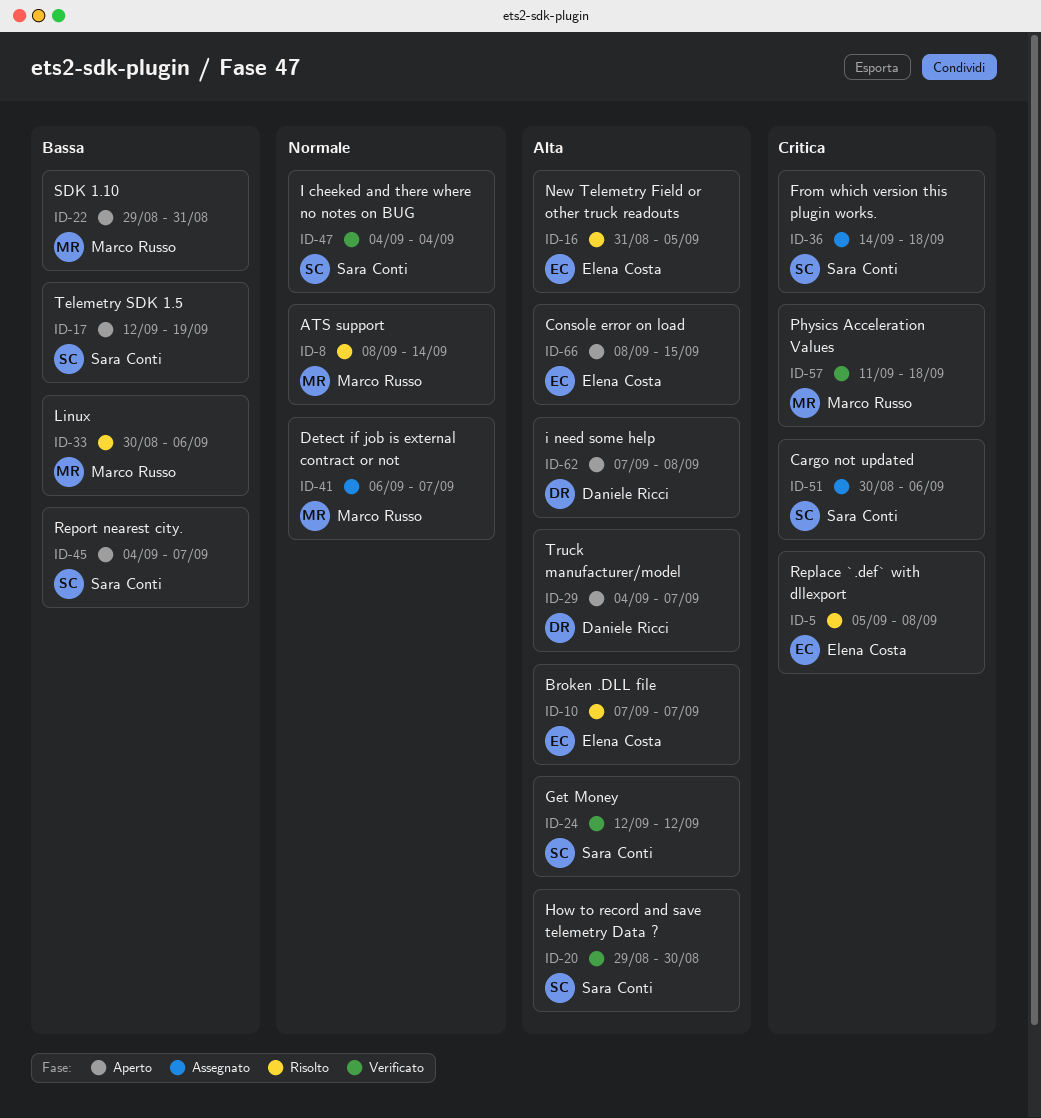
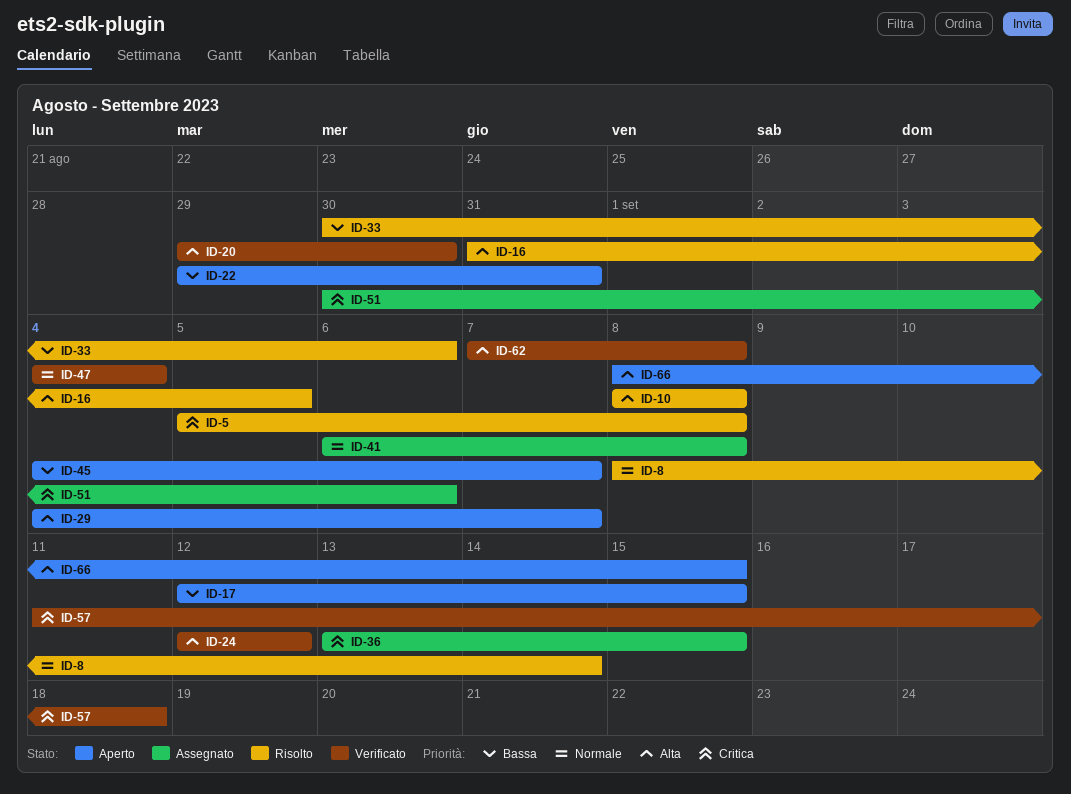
ID-10, start: Sep 7 -> Sep 8
ID-10, due: Sep 7 -> Sep 8
ID-17, due: Sep 19 -> Sep 15
ID-36, start: Sep 14 -> Sep 13
ID-36, due: Sep 18 -> Sep 15
ID-41, due: Sep 7 -> Sep 8
ID-62, status: Aperto -> Verificato

